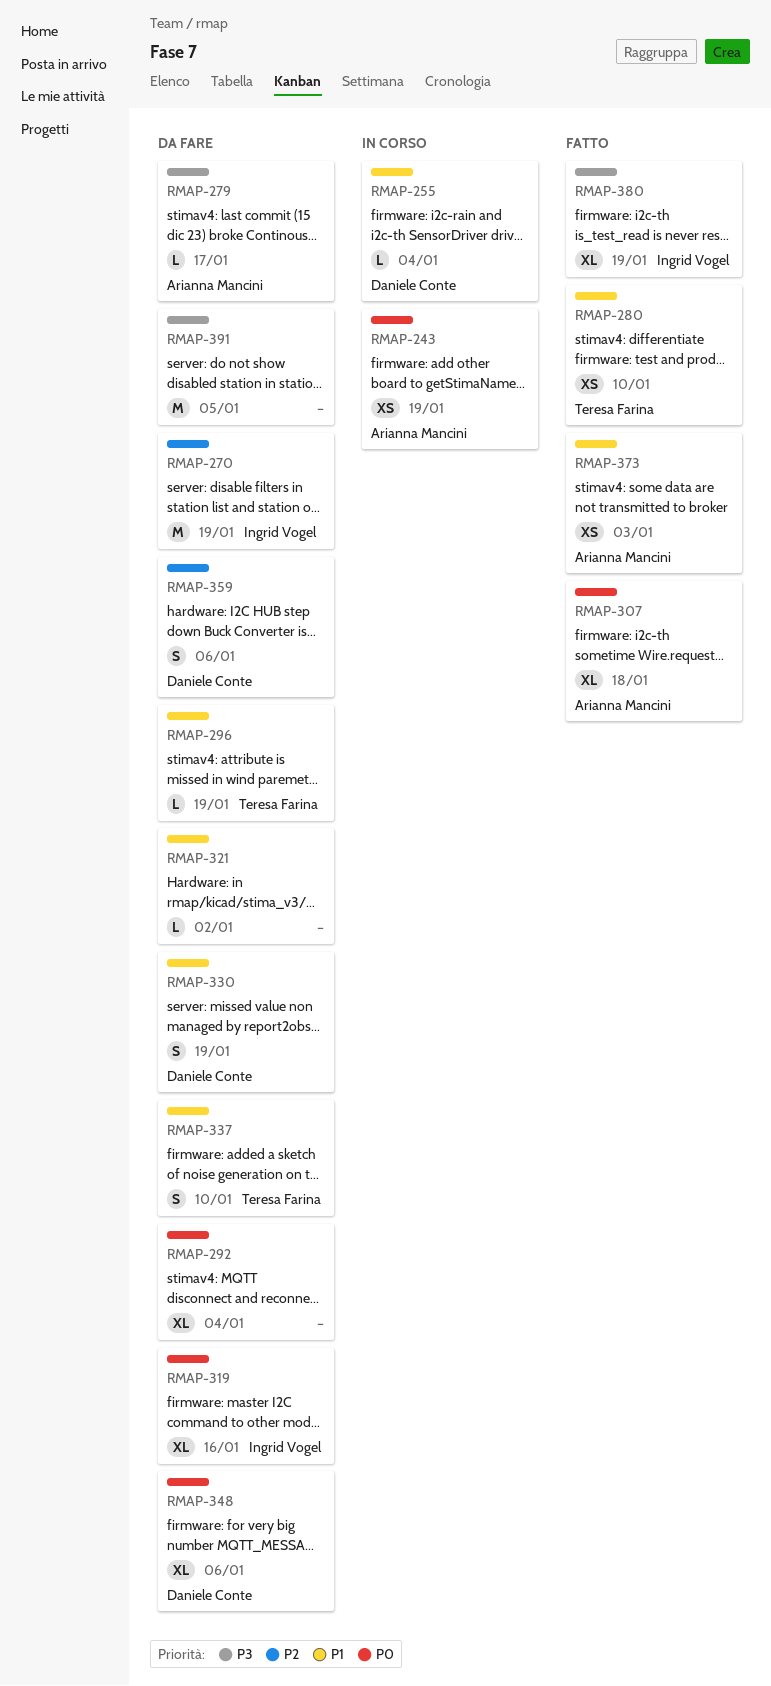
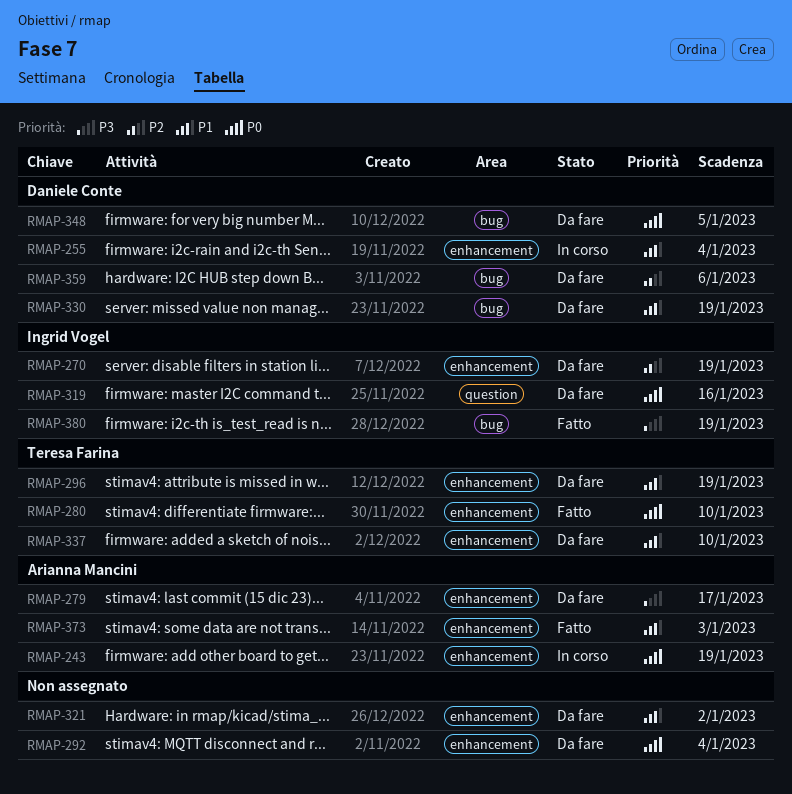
RMAP-280, priority: P1 -> P0
RMAP-307: present -> none
RMAP-348, due: Jan 6 -> Jan 5
RMAP-391: present -> none

